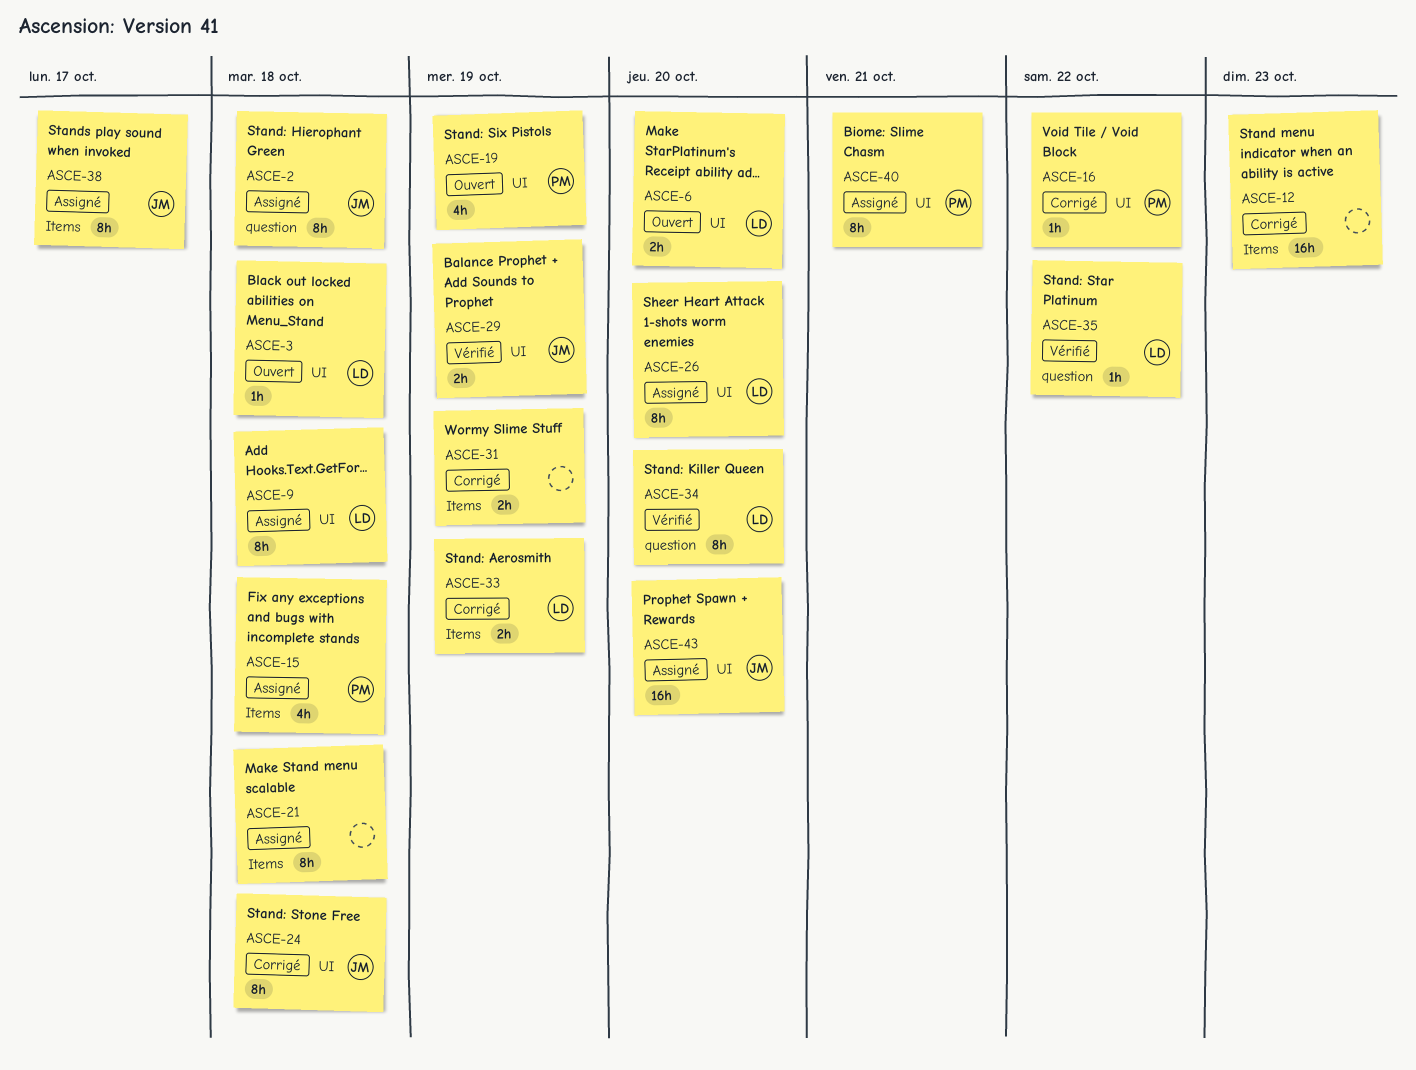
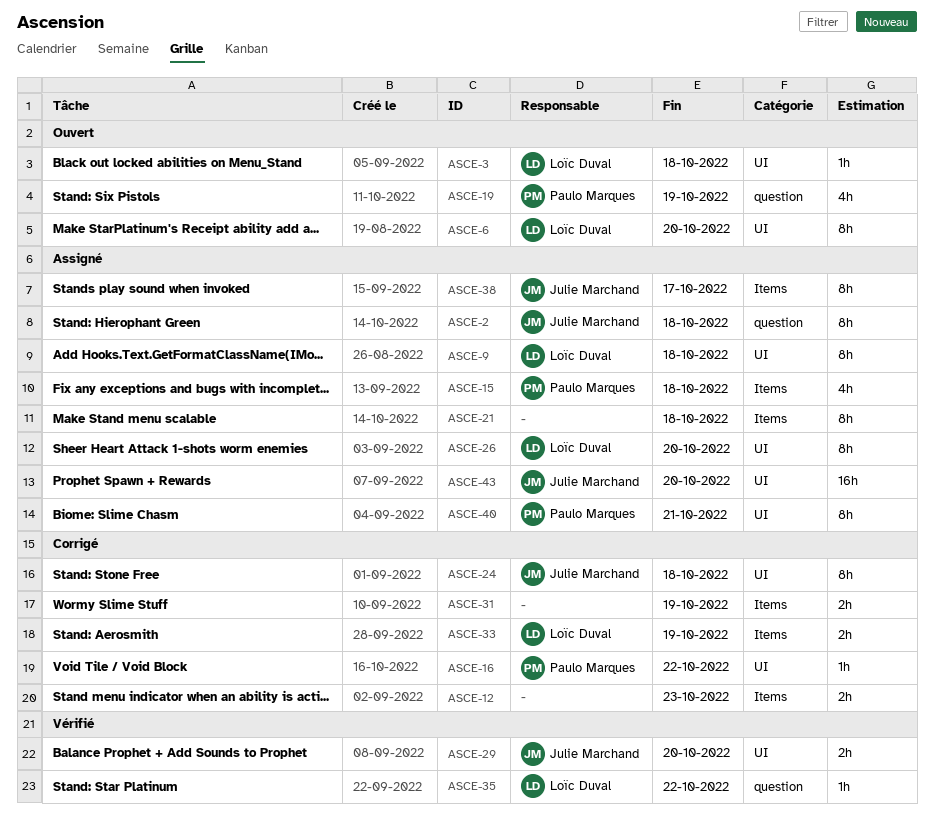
ASCE-6, estimate: 2h -> 8h
ASCE-12, estimate: 16h -> 2h
ASCE-19, label: UI -> question
ASCE-29, due: Oct 19 -> Oct 20
ASCE-34: present -> none

